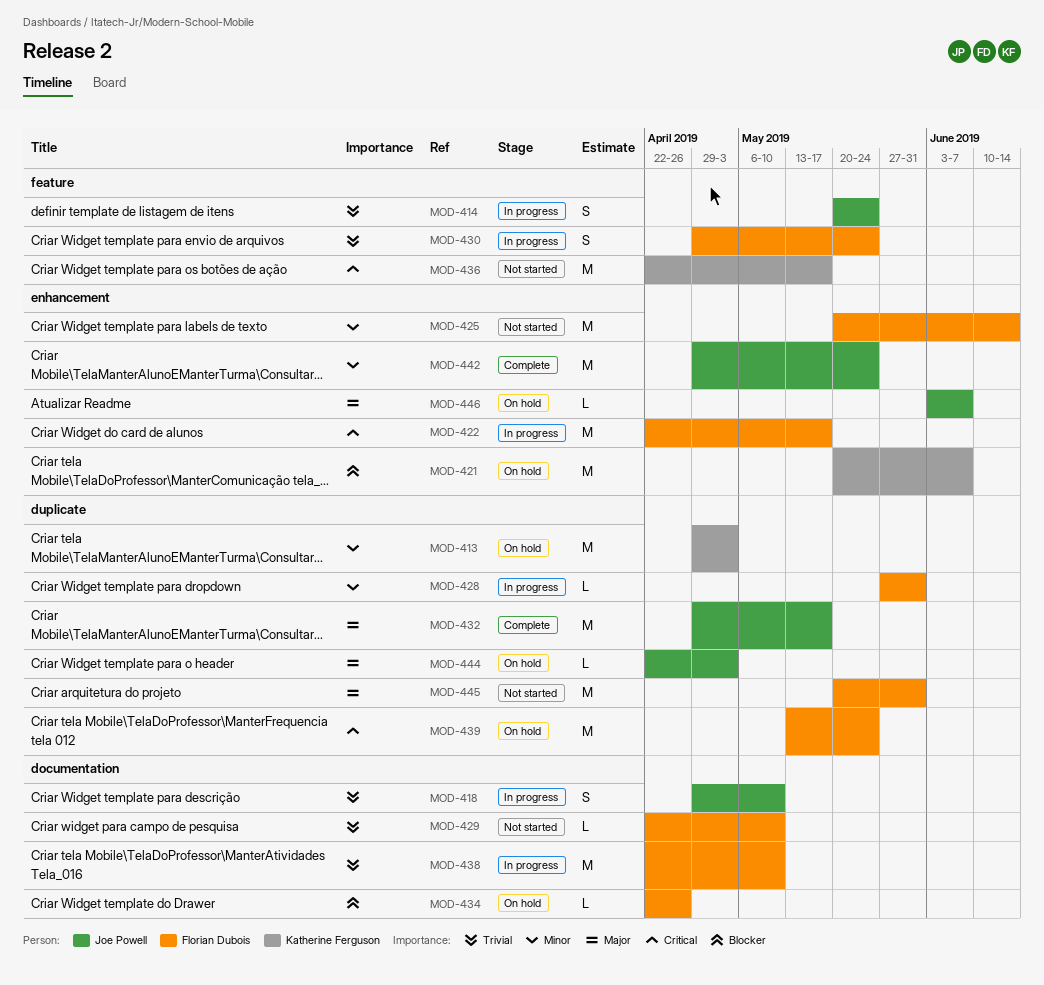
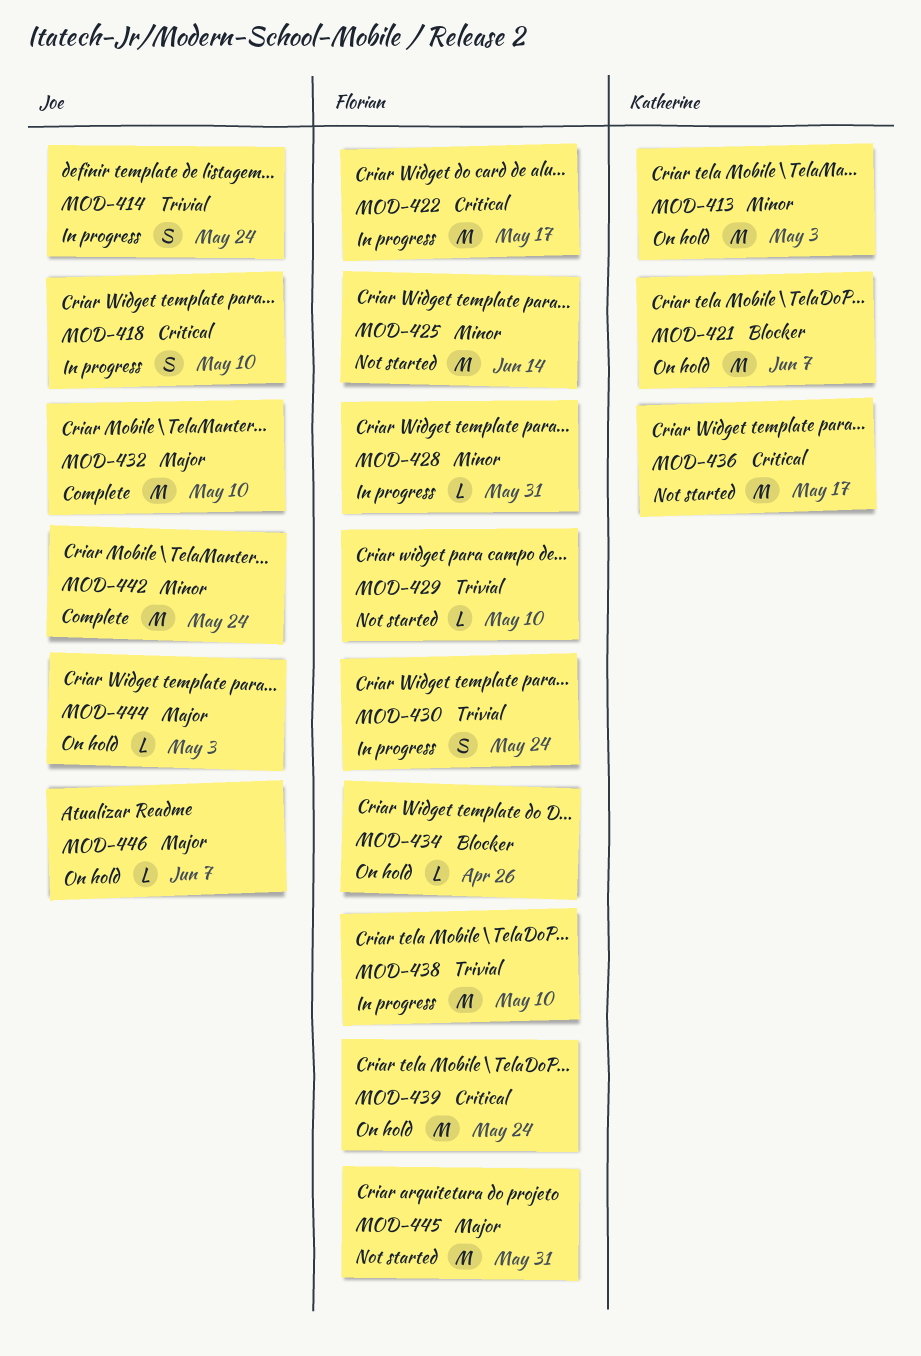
MOD-418, priority: Trivial -> Critical
MOD-432, due: May 17 -> May 10

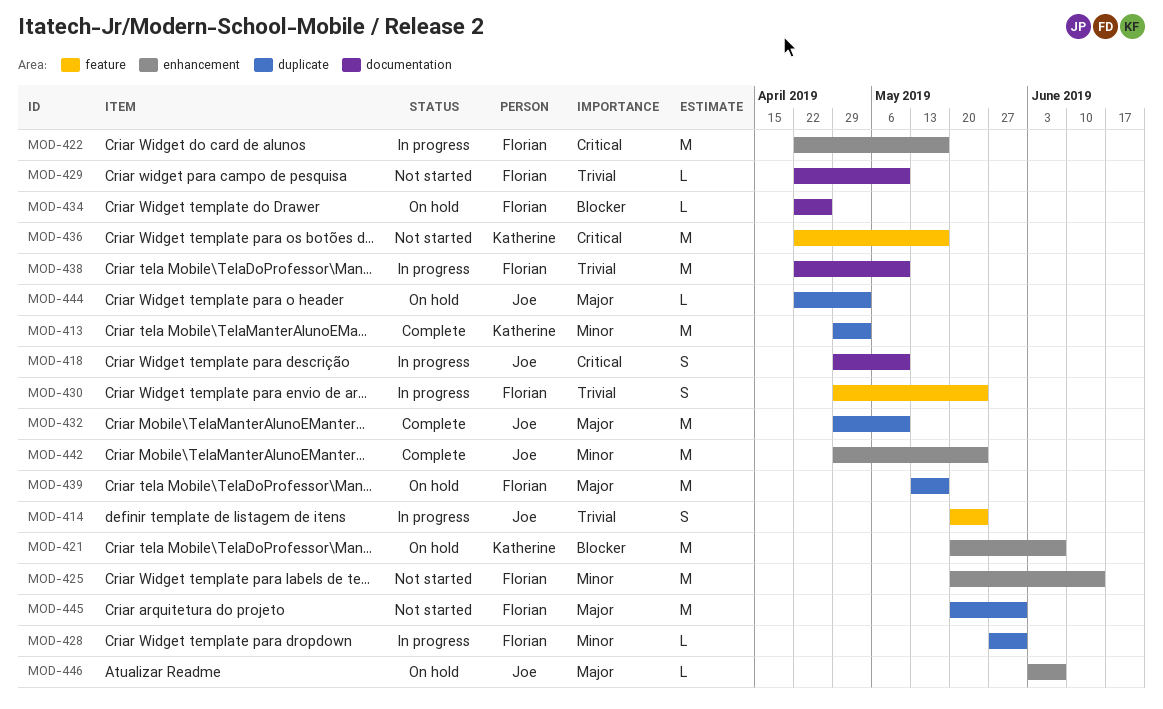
MOD-413, status: On hold -> Complete
MOD-439, priority: Critical -> Major
MOD-439, due: May 24 -> May 17

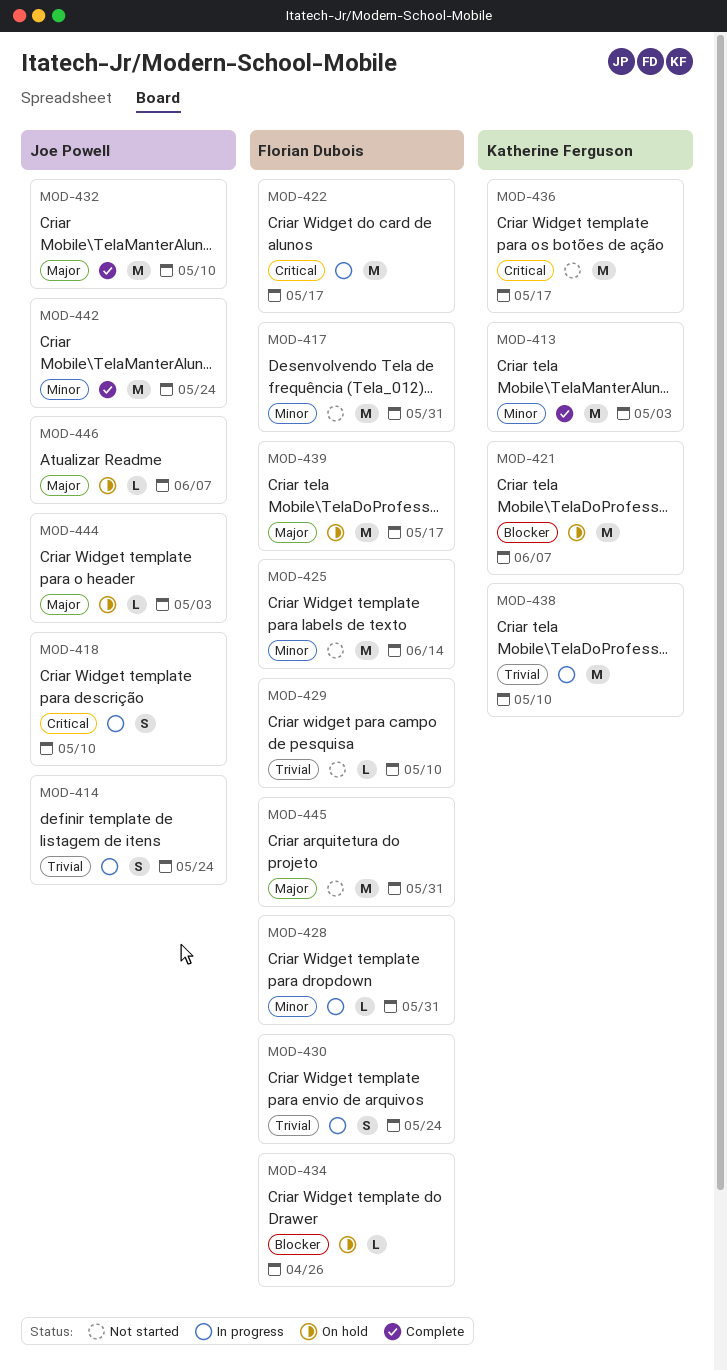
MOD-417: none -> present
MOD-438, owner: Florian Dubois -> Katherine Ferguson

